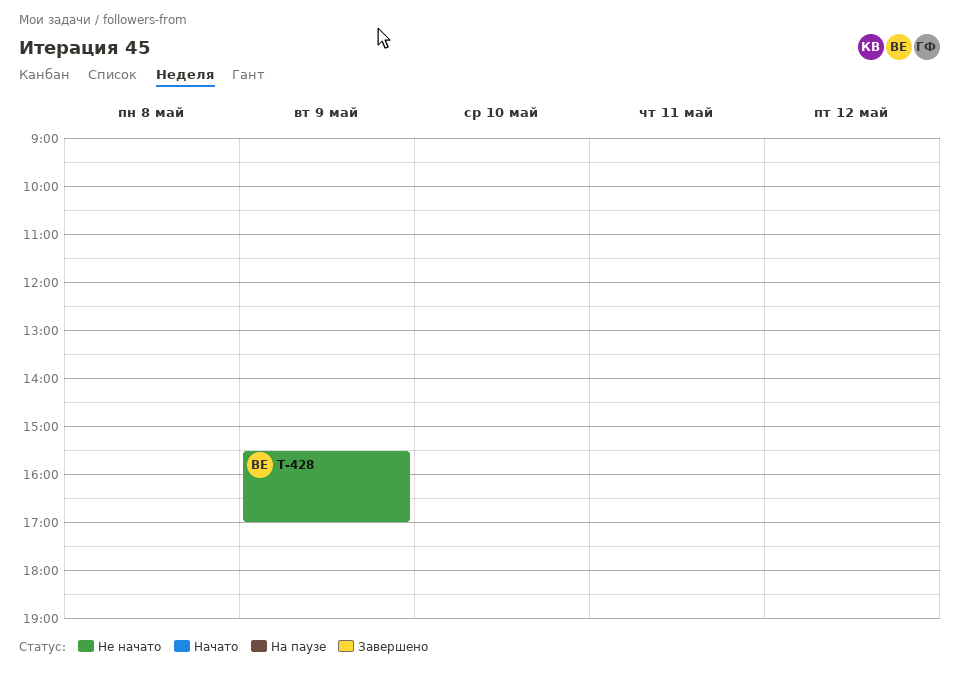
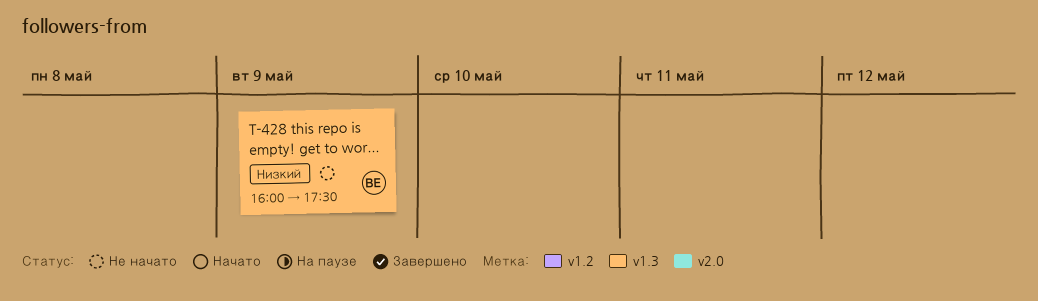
T-428, begins: 15:30 -> 16:00
T-428, ends: 17:00 -> 17:30

